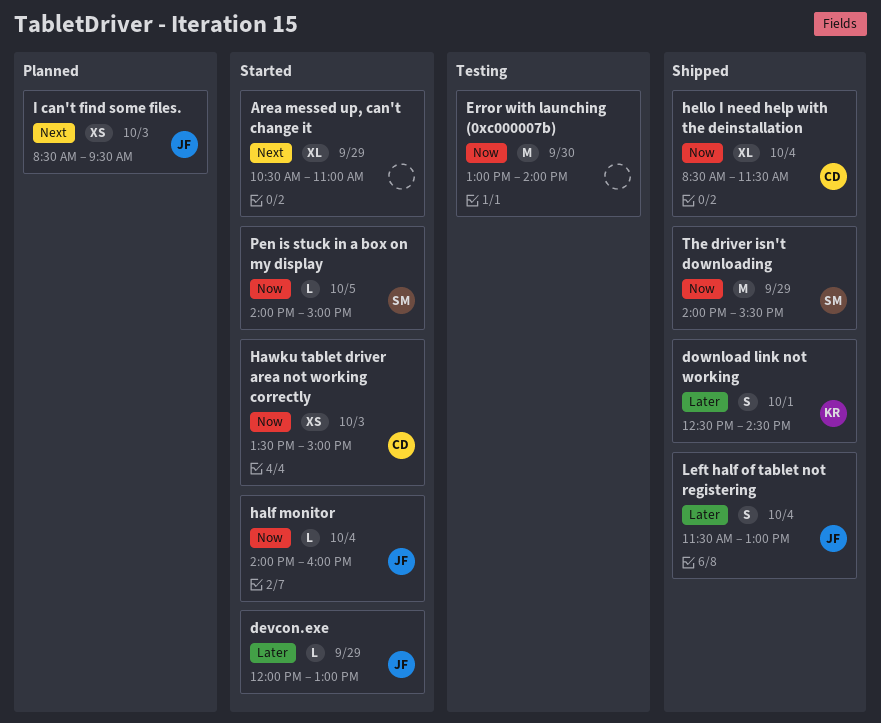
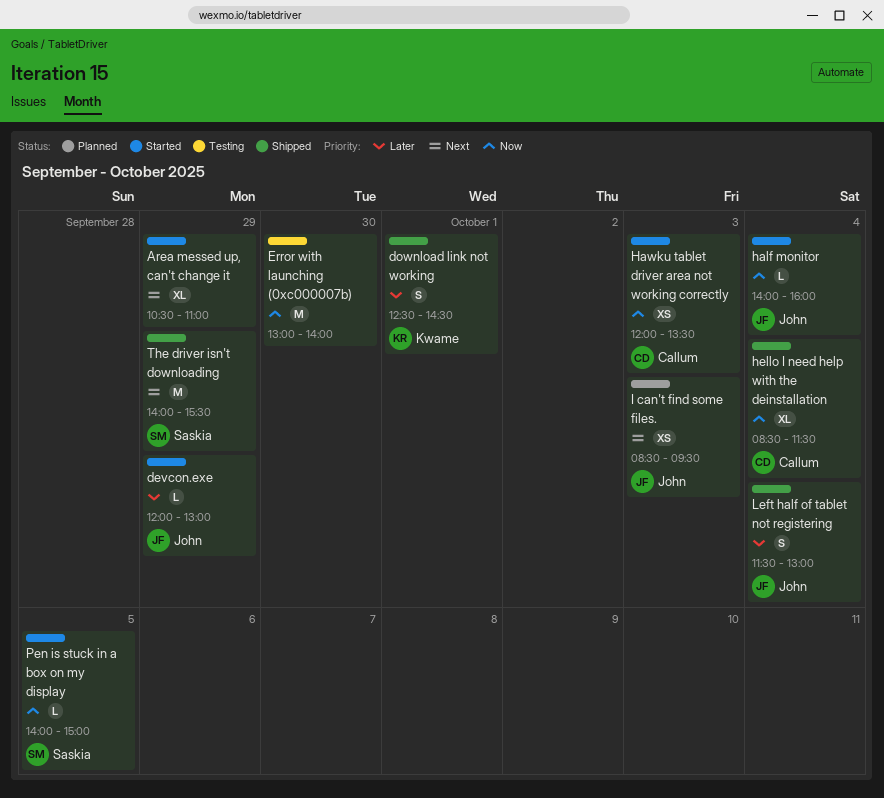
Hawku tablet driver area not working correctly, begins: 13:30 -> 12:00
Hawku tablet driver area not working correctly, ends: 15:00 -> 13:30
The driver isn't downloading, priority: Now -> Next

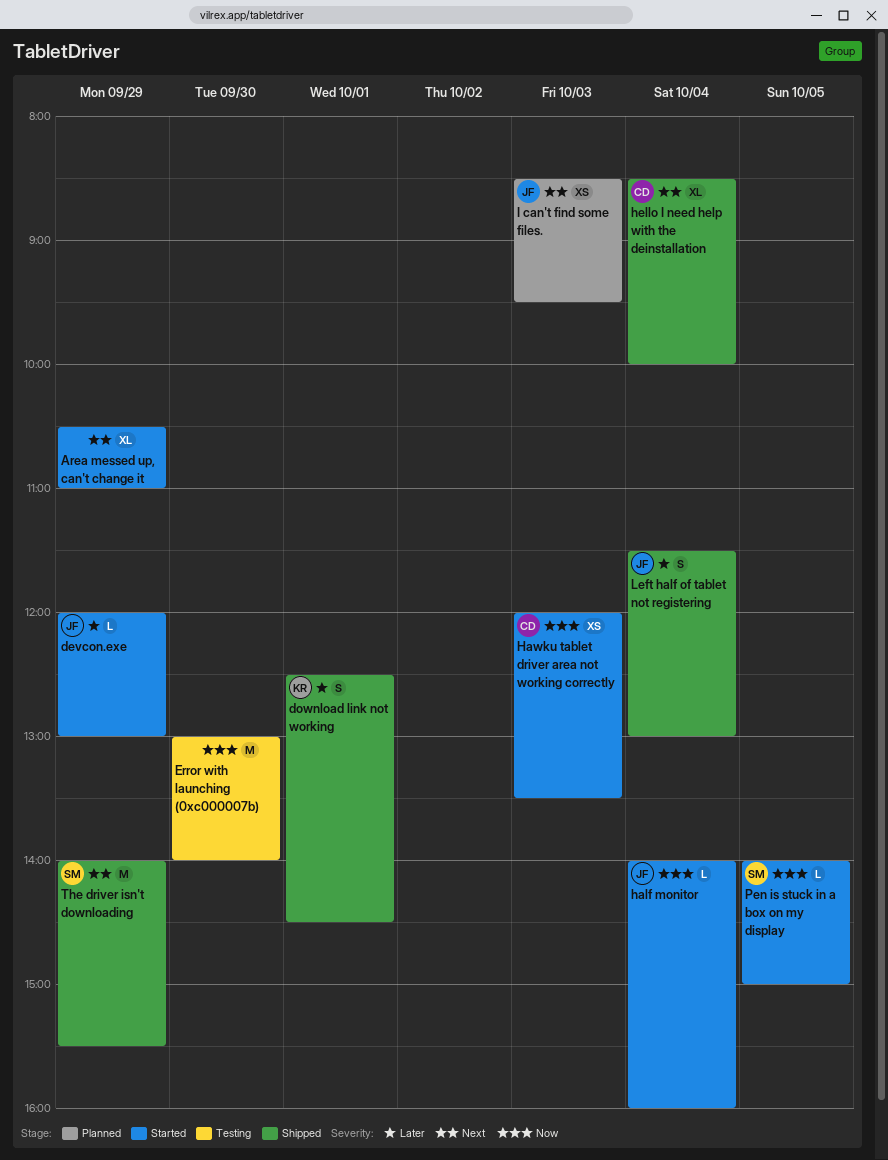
hello I need help with the deinstallation, priority: Now -> Next
hello I need help with the deinstallation, ends: 11:30 -> 10:00

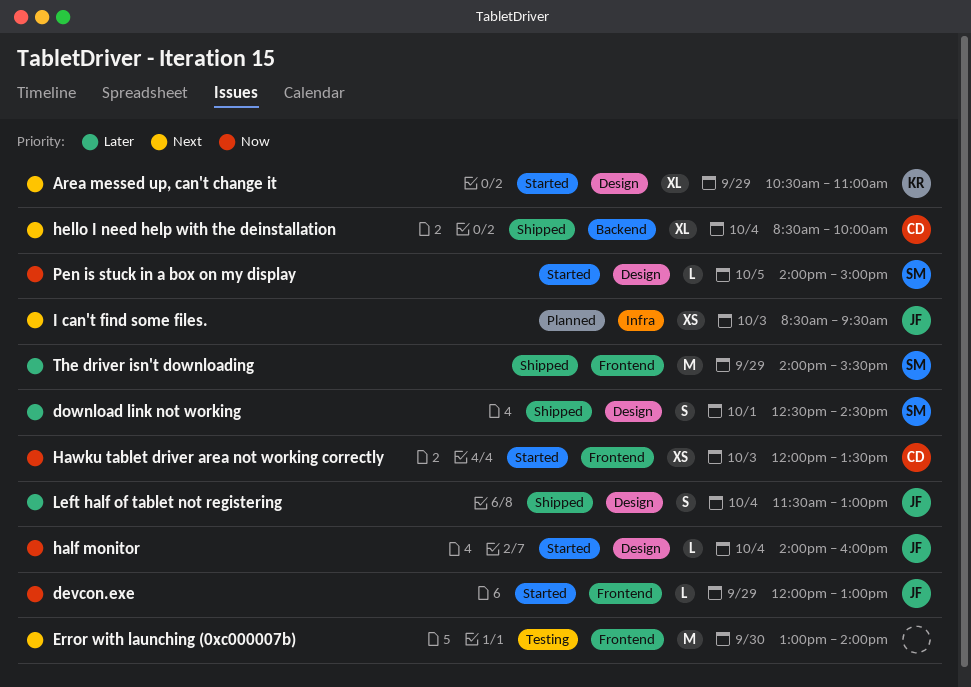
Area messed up, can't change it, owner: none -> KR
devcon.exe, priority: Later -> Now
download link not working, owner: KR -> SM
Error with launching (0xc000007b), priority: Now -> Next
The driver isn't downloading, priority: Next -> Later

